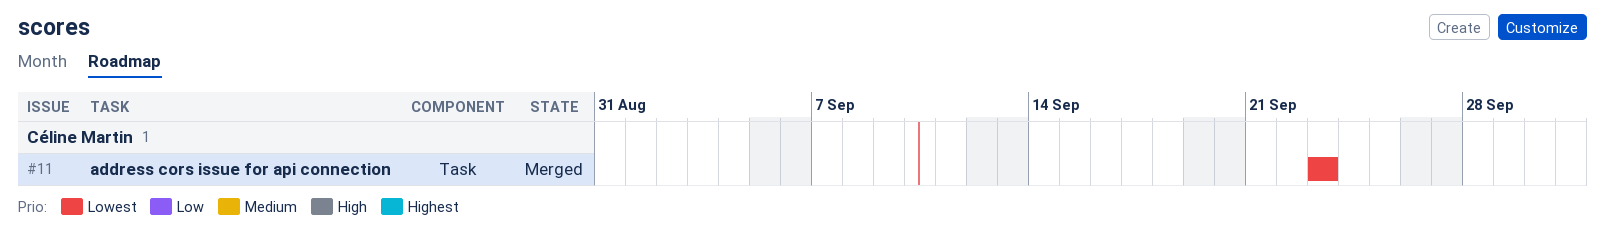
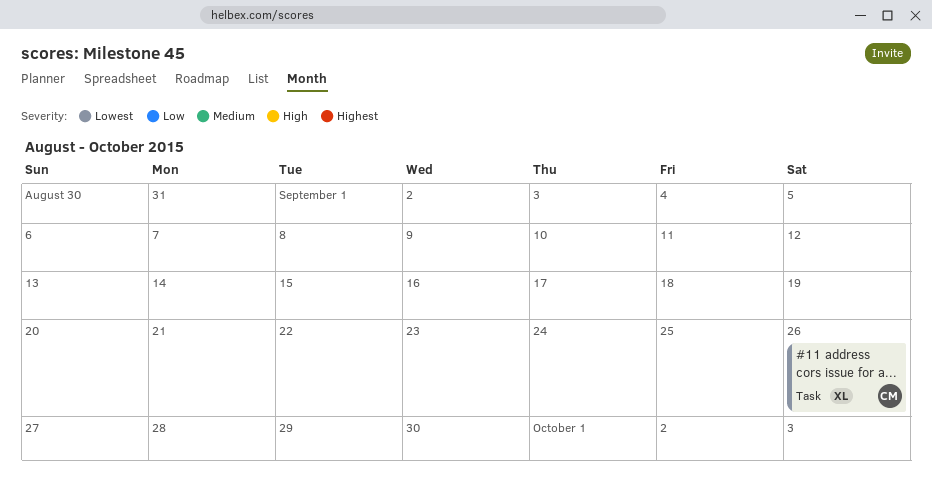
#11, due: Sep 23 -> Sep 26

